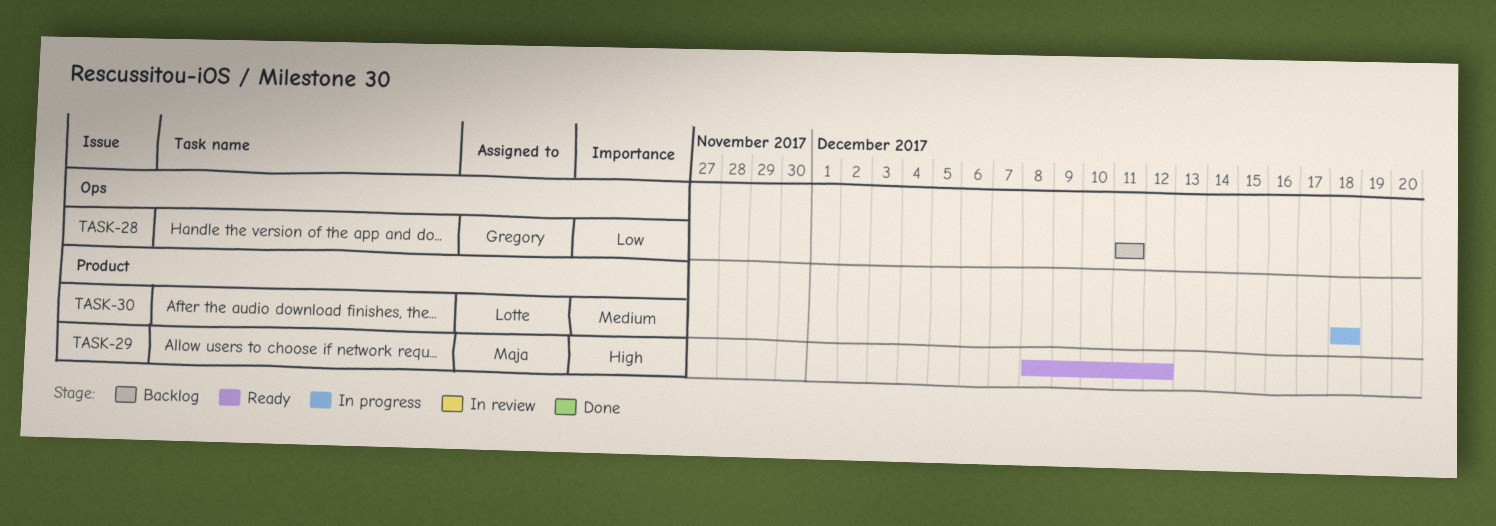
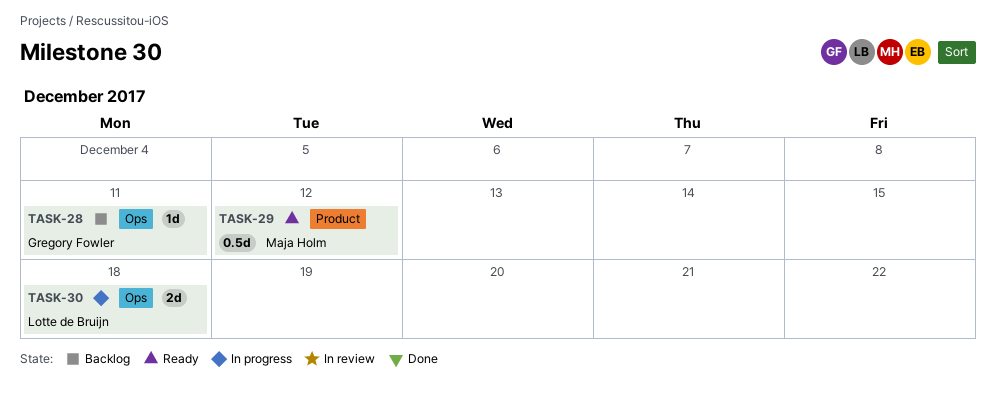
TASK-30, label: Product -> Ops

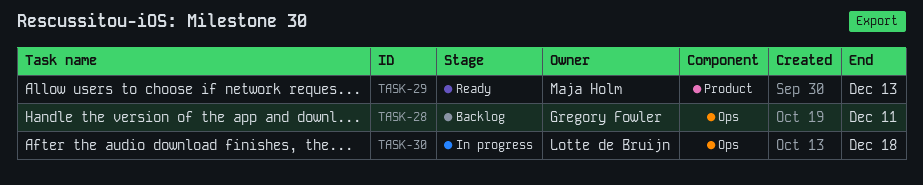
TASK-29, due: Dec 12 -> Dec 13

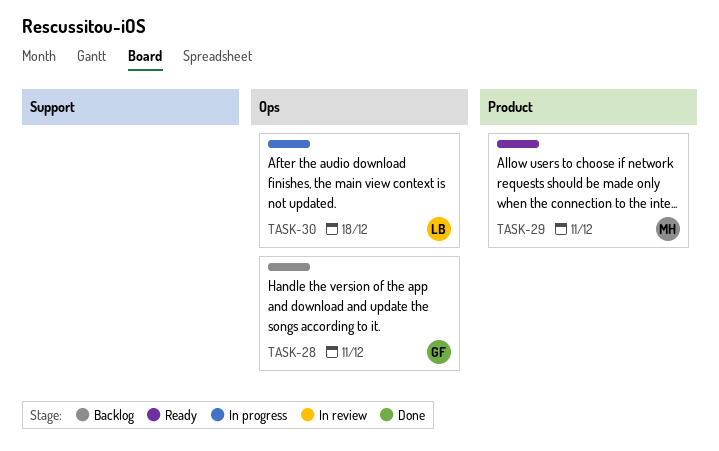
TASK-29, due: Dec 13 -> Dec 11

